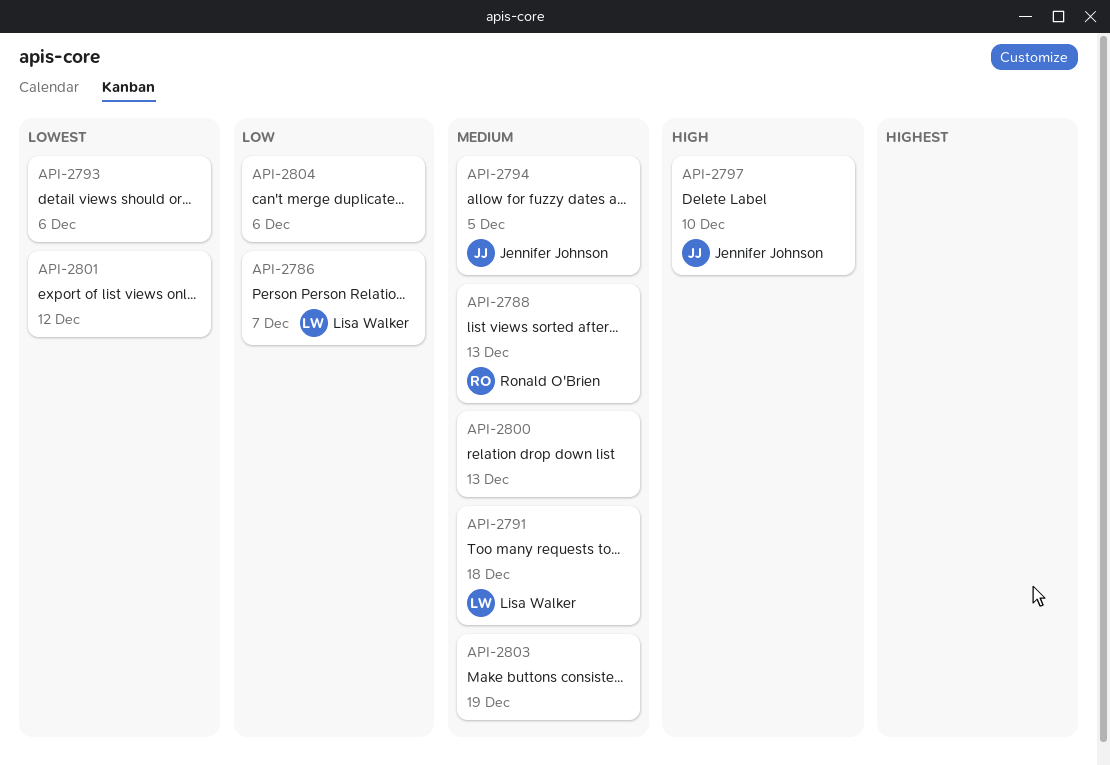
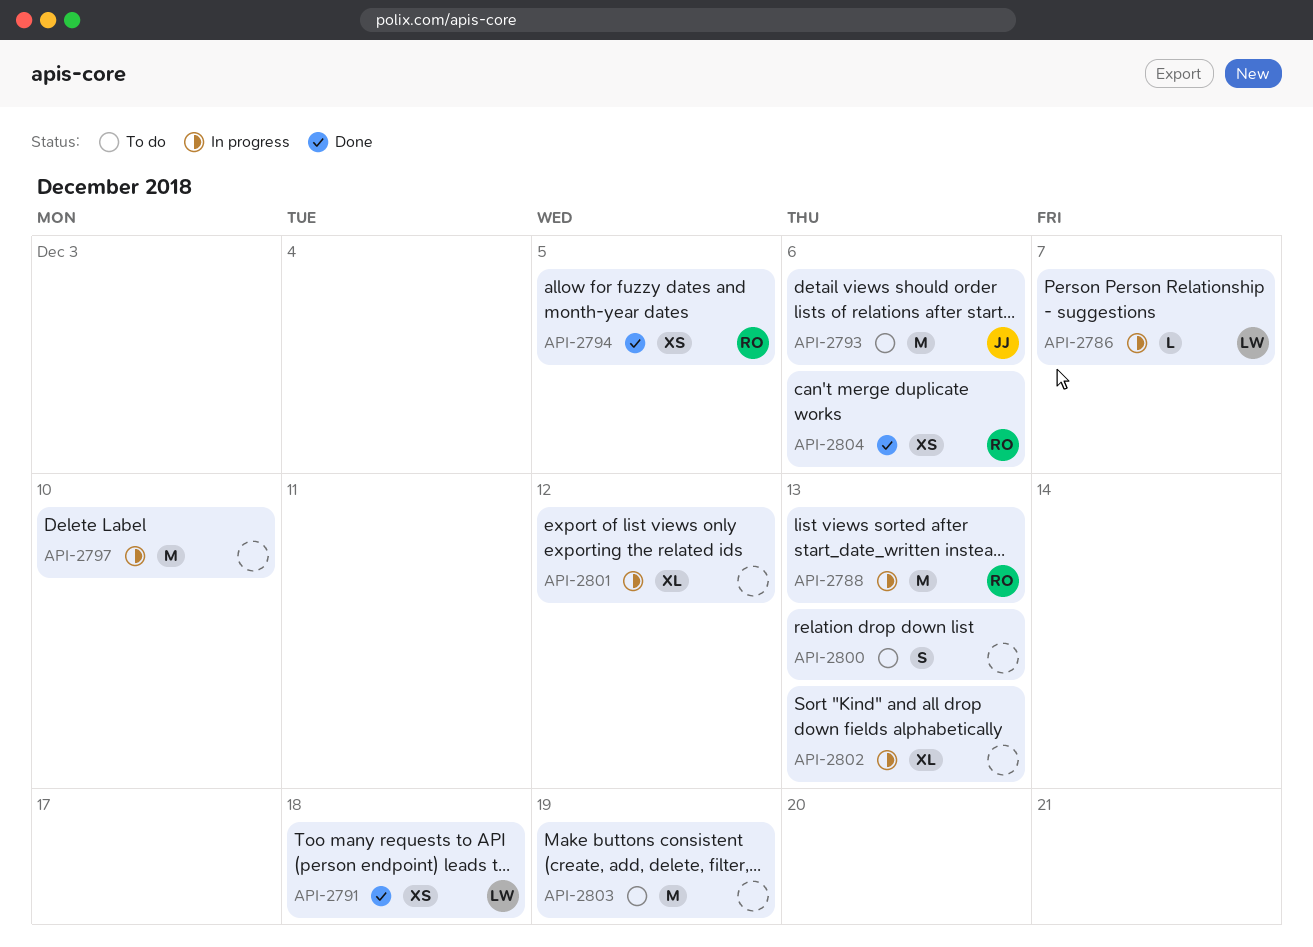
API-2793, owner: none -> Jennifer Johnson
API-2794, owner: Jennifer Johnson -> Ronald O'Brien
API-2797, owner: Jennifer Johnson -> none
API-2802: none -> present
API-2804, owner: none -> Ronald O'Brien

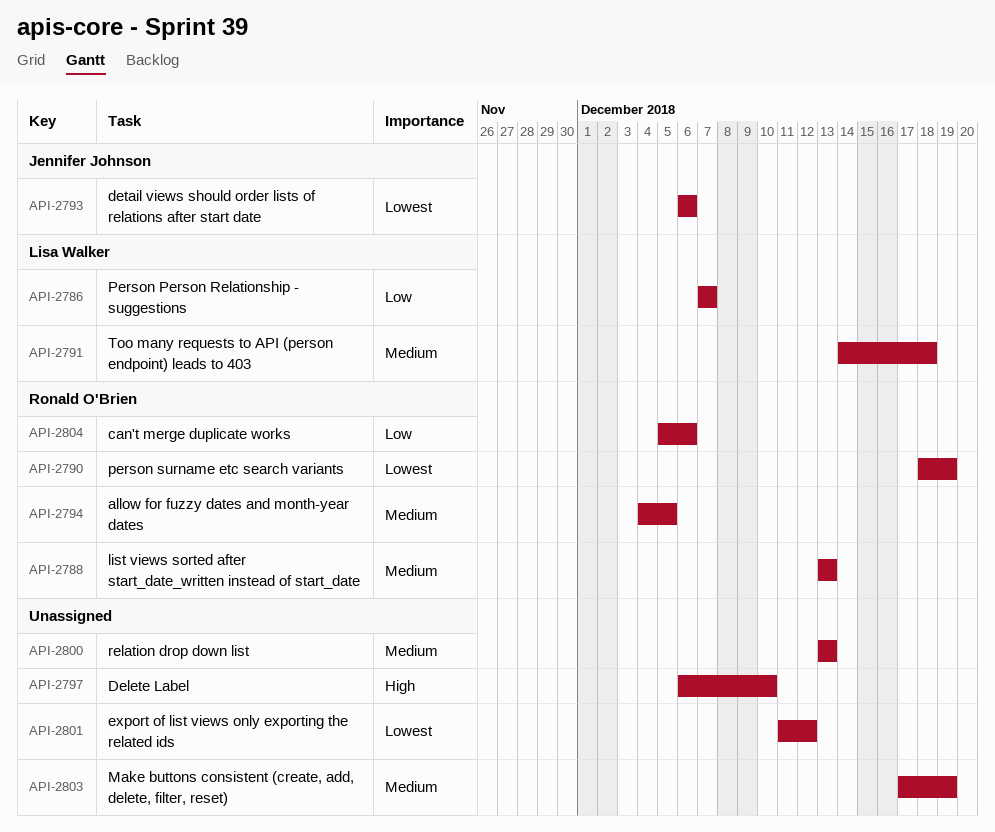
API-2790: none -> present
API-2802: present -> none

